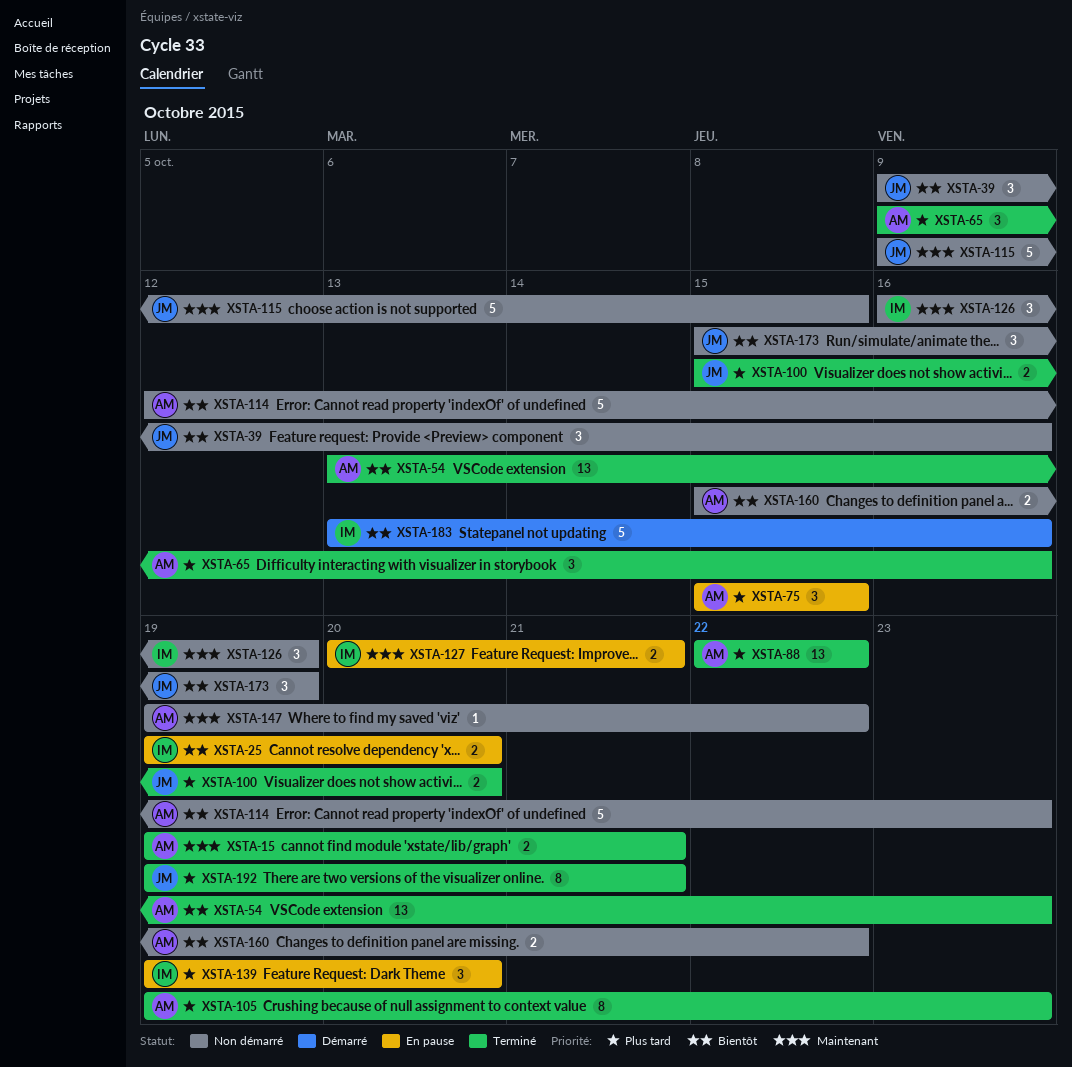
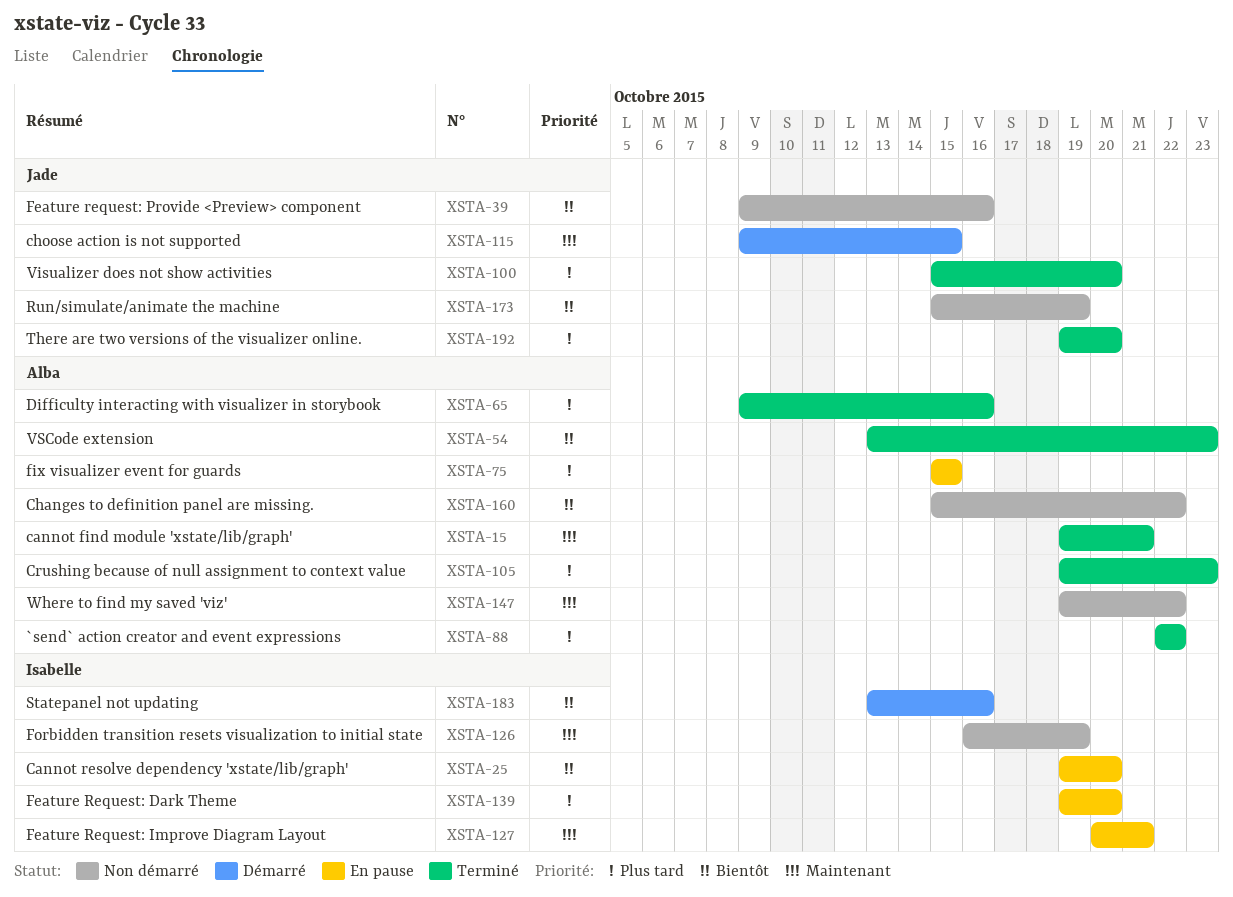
XSTA-114: present -> none
XSTA-115, status: Non démarré -> Démarré
XSTA-192, due: Oct 21 -> Oct 20

